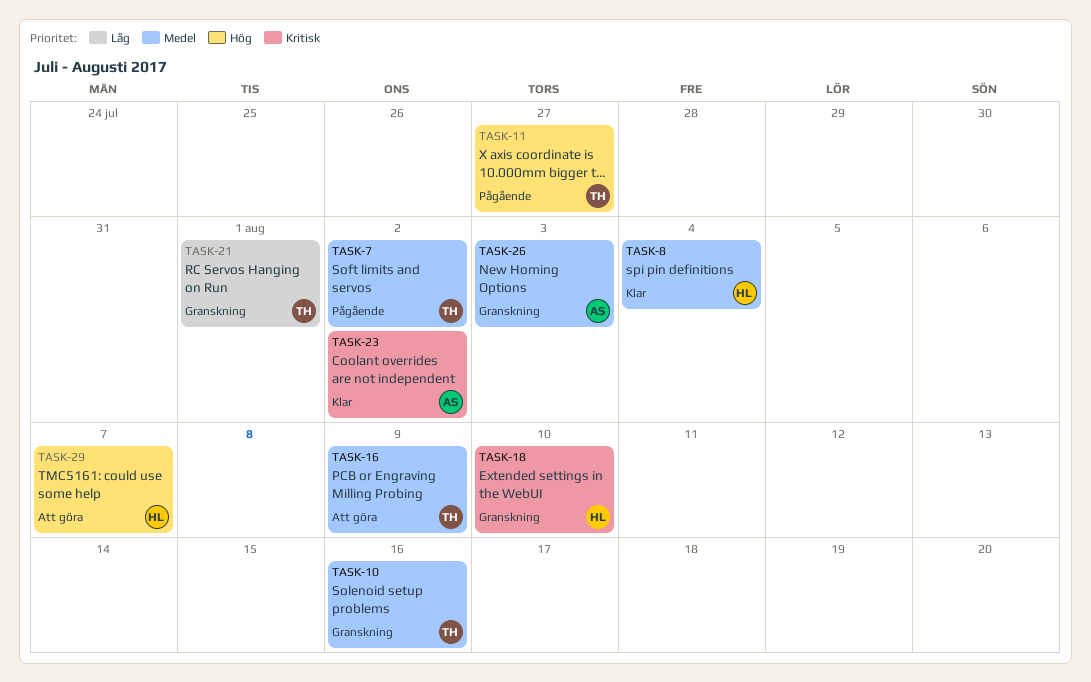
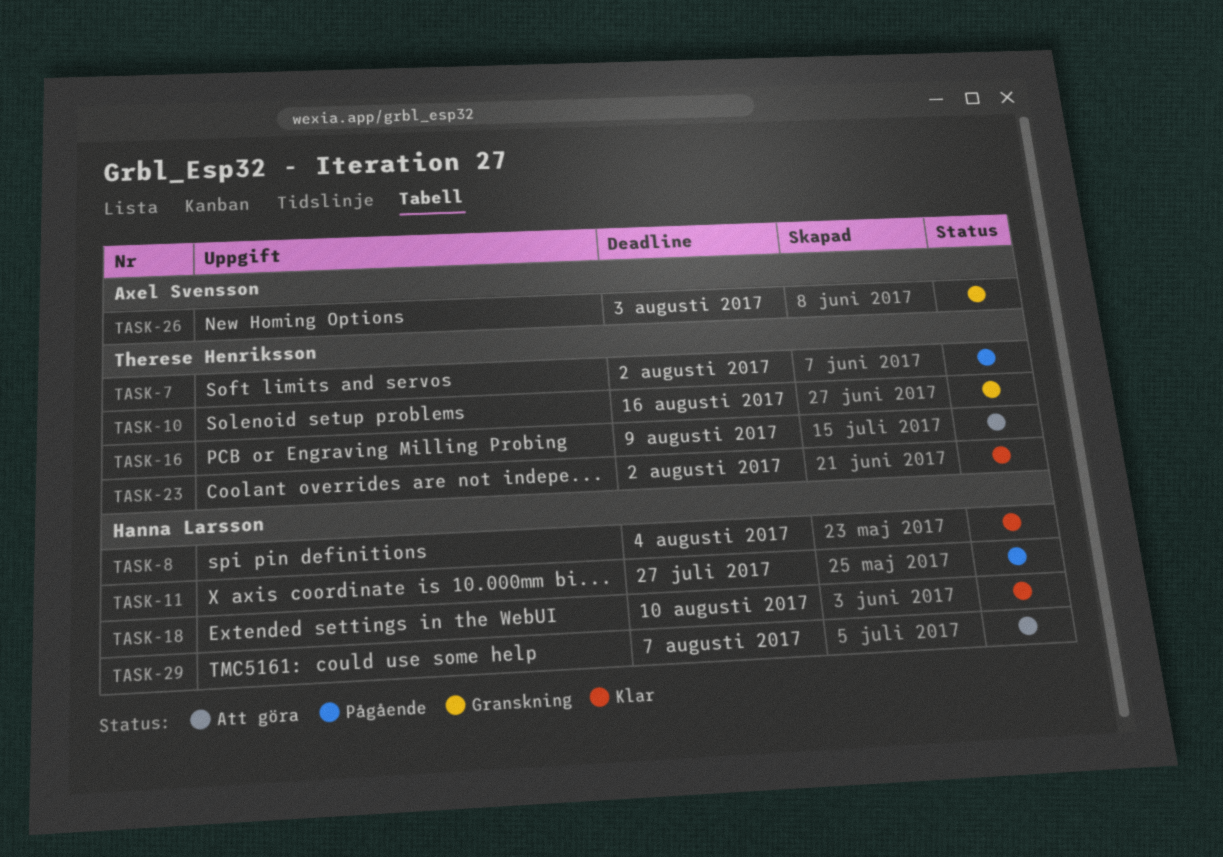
TASK-11, owner: Therese Henriksson -> Hanna Larsson
TASK-18, status: Granskning -> Klar
TASK-21: present -> none
TASK-23, owner: Axel Svensson -> Therese Henriksson

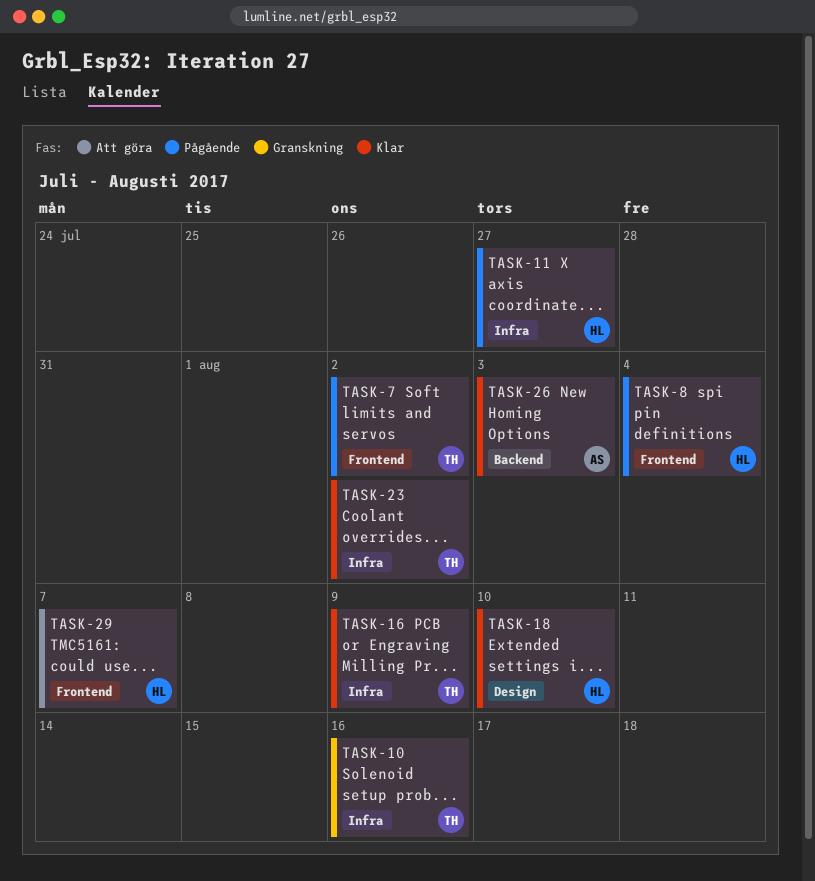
TASK-8, status: Klar -> Pågående
TASK-16, status: Att göra -> Klar
TASK-26, status: Granskning -> Klar

